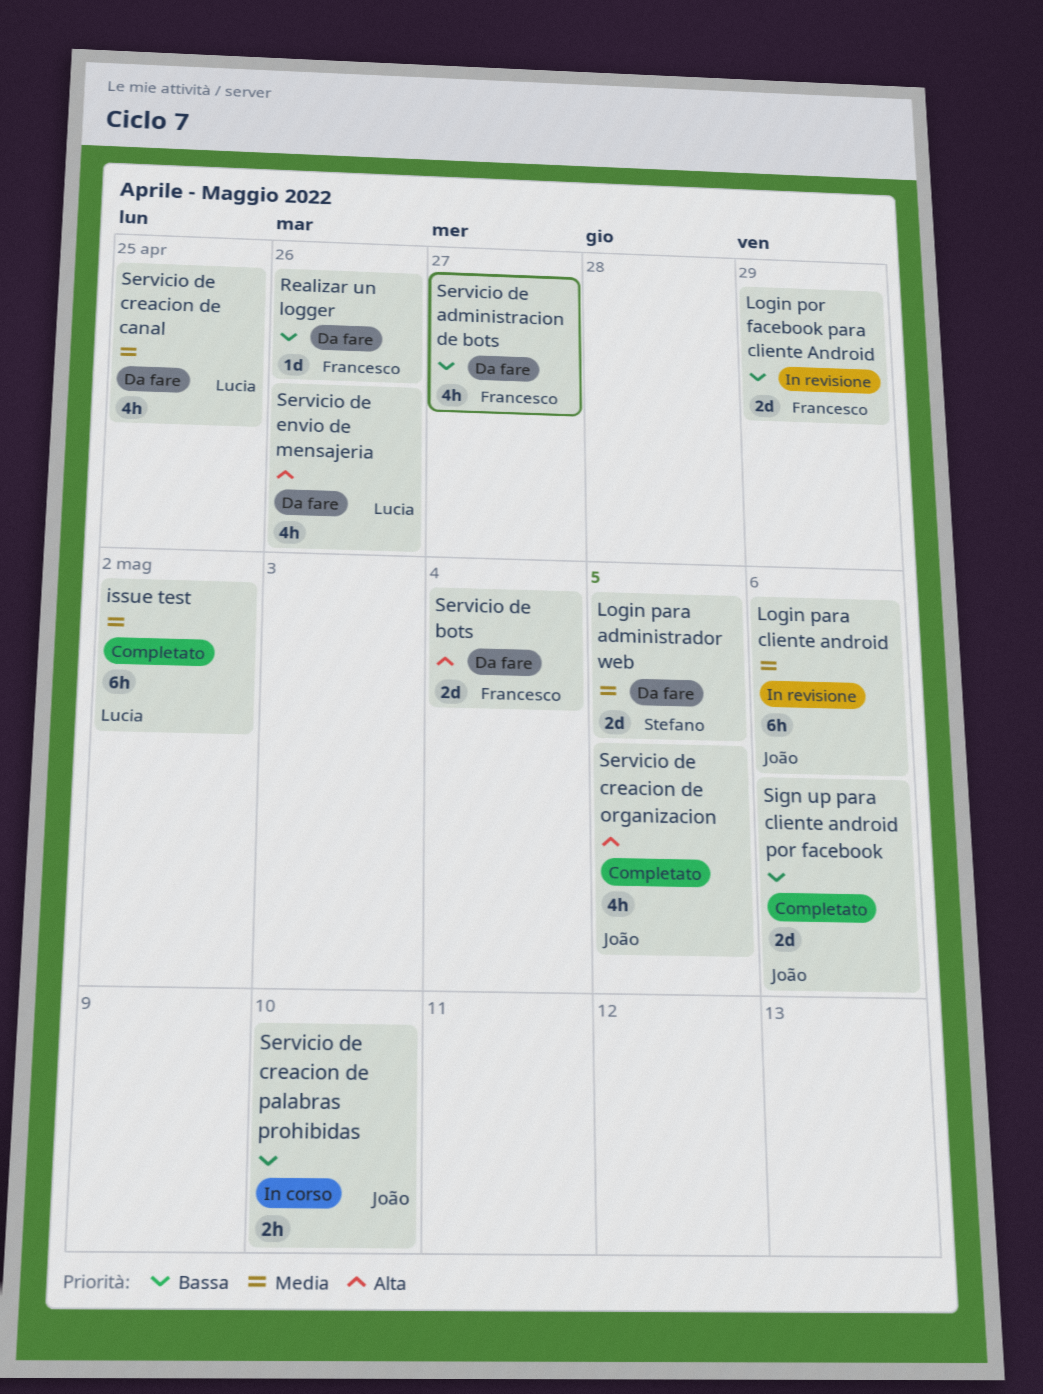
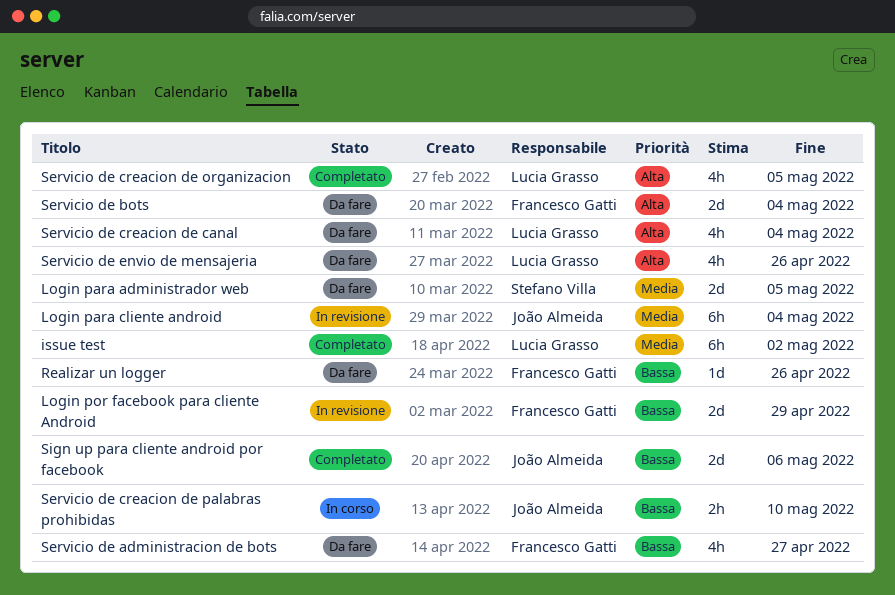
Login para cliente android, due: May 6 -> May 4
Servicio de creacion de canal, priority: Media -> Alta
Servicio de creacion de canal, due: Apr 25 -> May 4
Servicio de creacion de organizacion, owner: João Almeida -> Lucia Grasso

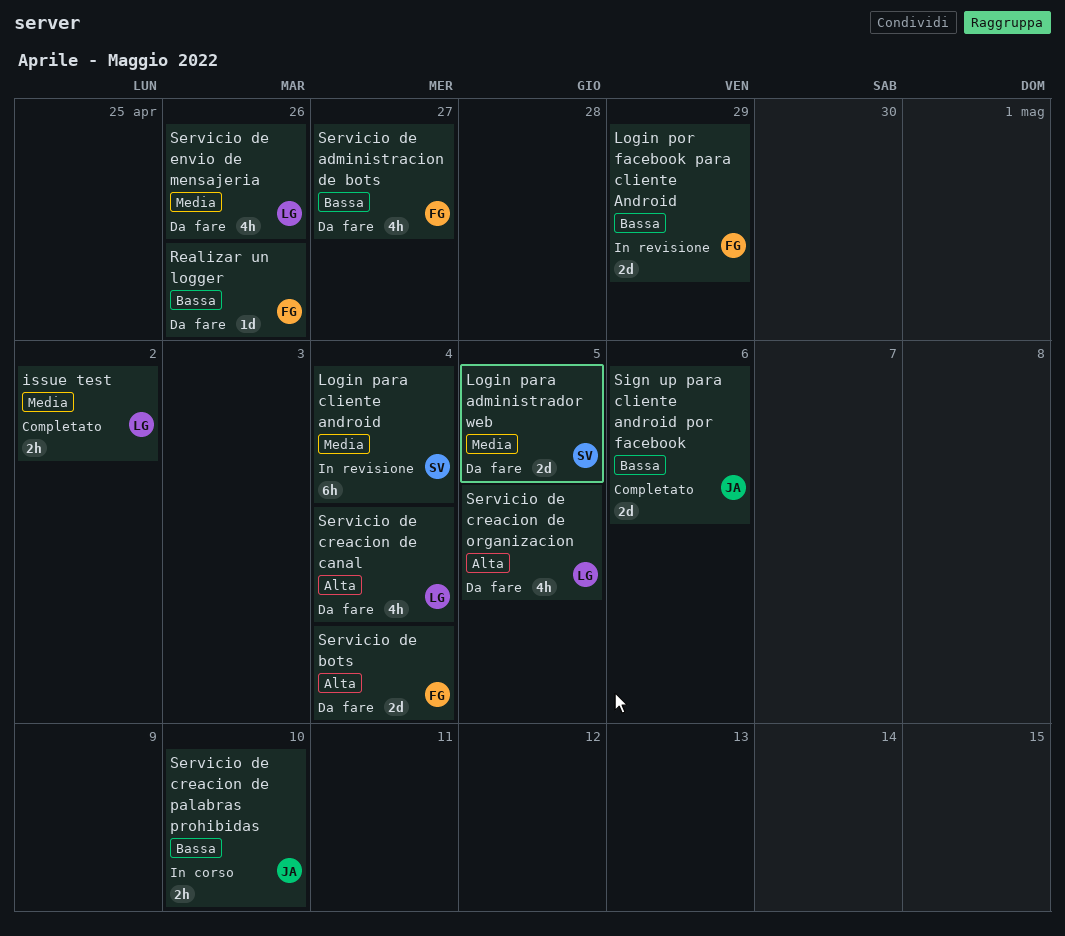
issue test, estimate: 6h -> 2h
Login para cliente android, owner: João Almeida -> Stefano Villa
Servicio de creacion de organizacion, status: Completato -> Da fare
Servicio de envio de mensajeria, priority: Alta -> Media

